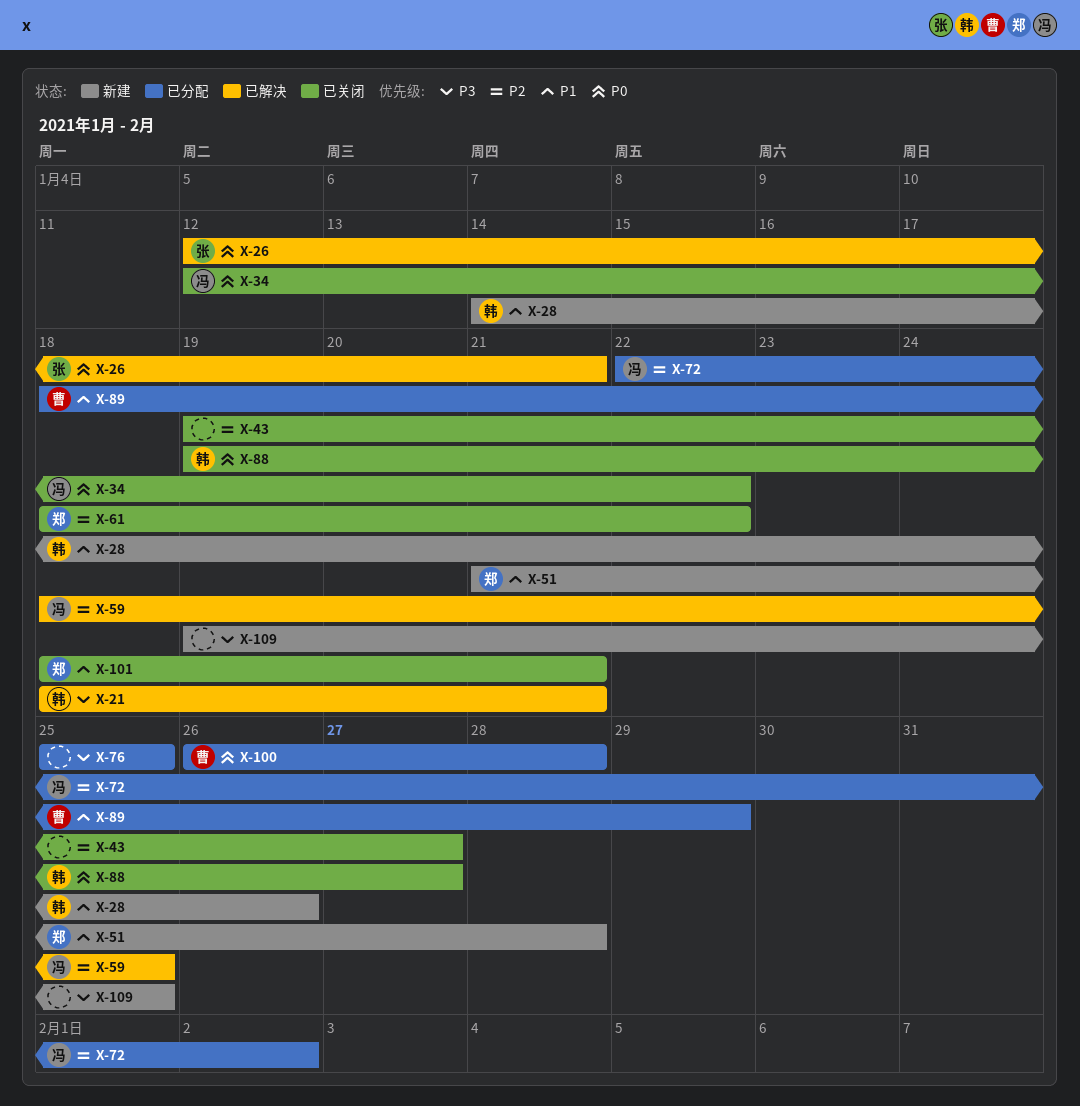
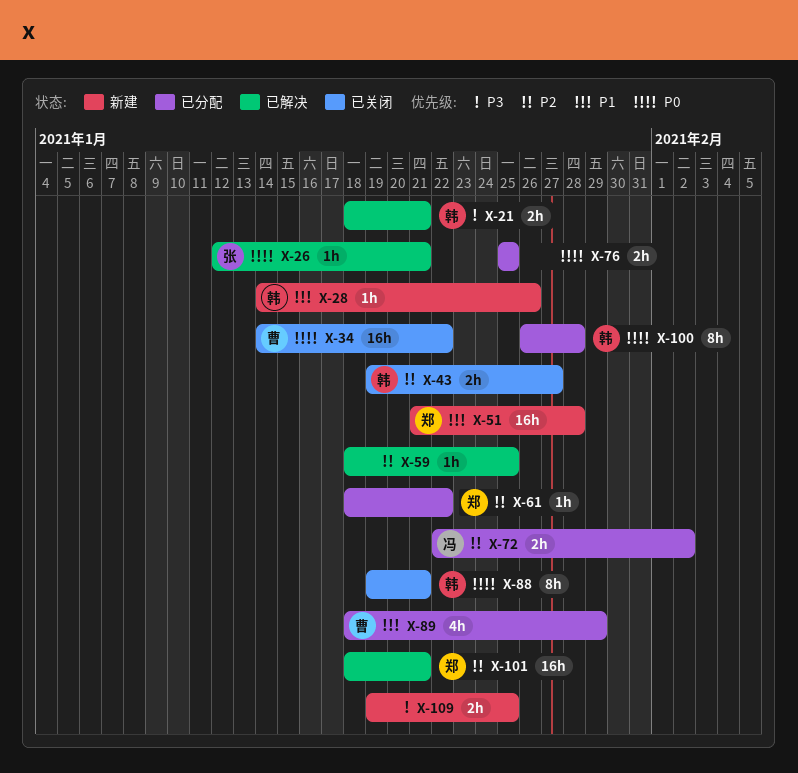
X-34, owner: 冯 -> 曹
X-34, start: Jan 12 -> Jan 14
X-43, owner: none -> 韩
X-59, owner: 冯 -> none
X-61, status: 已关闭 -> 已分配
X-76, priority: P3 -> P0
X-88, due: Jan 27 -> Jan 21
X-100, owner: 曹 -> 韩
X-101, status: 已关闭 -> 已解决
X-101, priority: P1 -> P2

